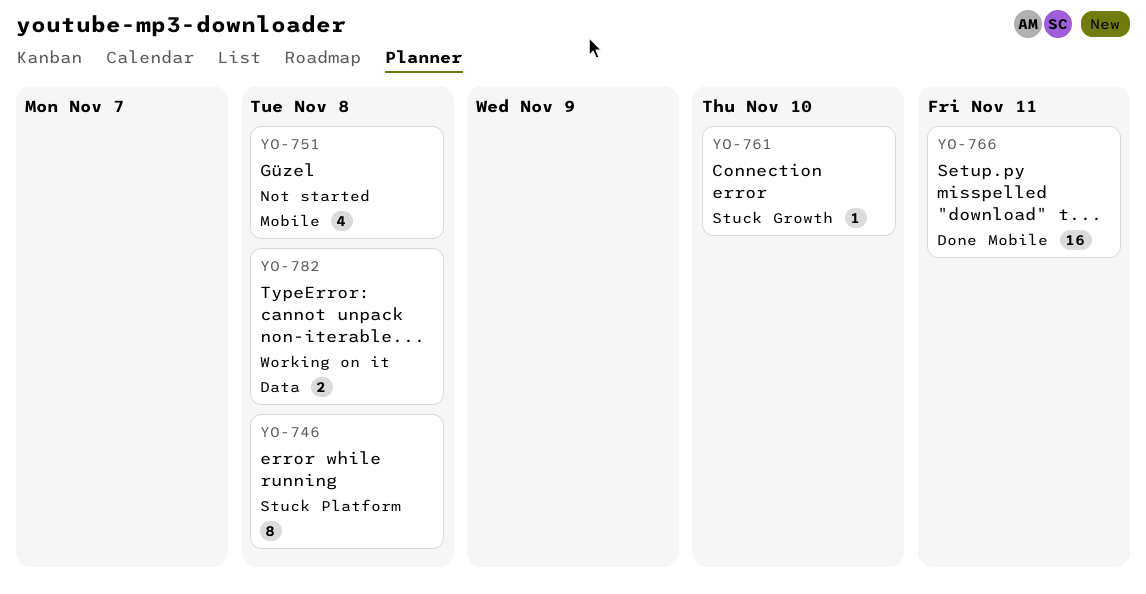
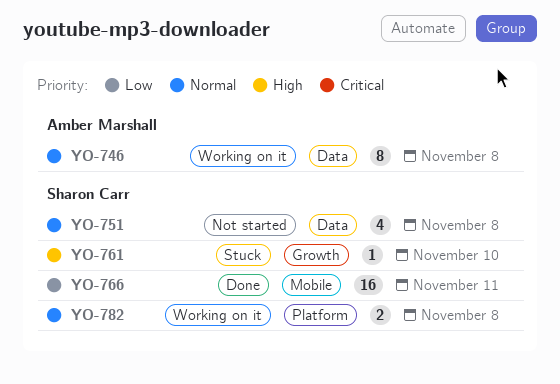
YO-746, status: Stuck -> Working on it
YO-746, label: Platform -> Data
YO-751, label: Mobile -> Data
YO-782, label: Data -> Platform

